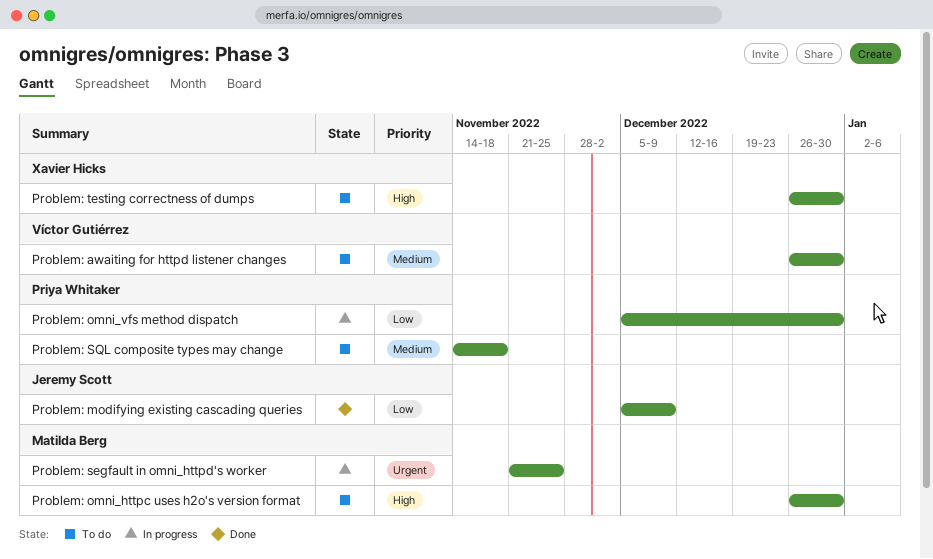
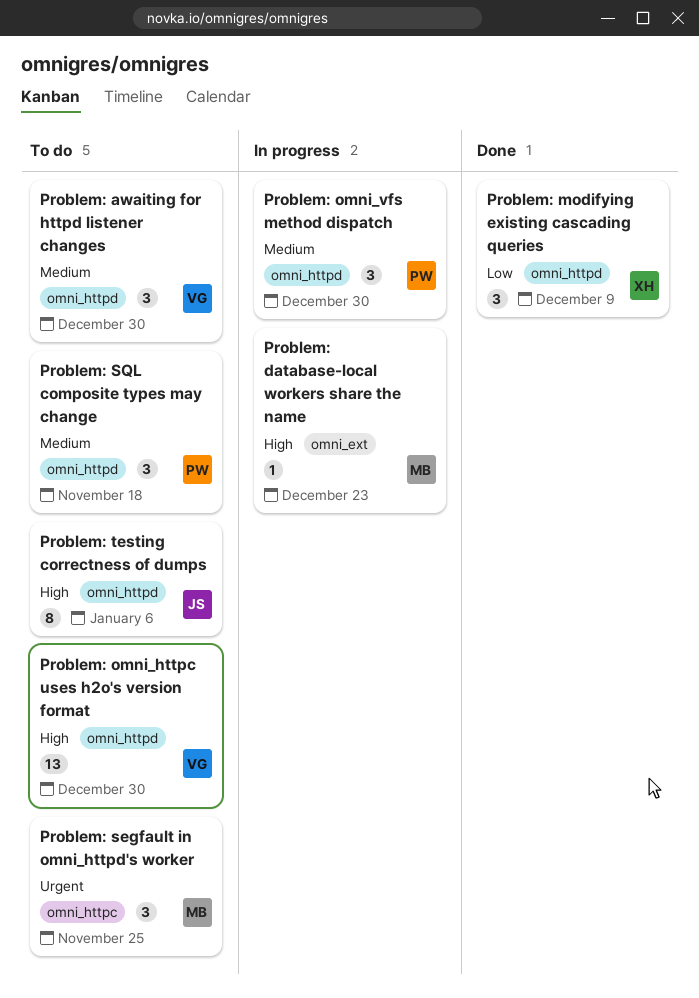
Problem: database-local workers share the name: none -> present
Problem: modifying existing cascading queries, owner: Jeremy Scott -> Xavier Hicks
Problem: omni_httpc uses h2o's version format, owner: Matilda Berg -> Víctor Gutiérrez
Problem: omni_vfs method dispatch, priority: Low -> Medium
Problem: segfault in omni_httpd's worker, status: In progress -> To do
Problem: testing correctness of dumps, owner: Xavier Hicks -> Jeremy Scott
Problem: testing correctness of dumps, due: Dec 30 -> Jan 6

